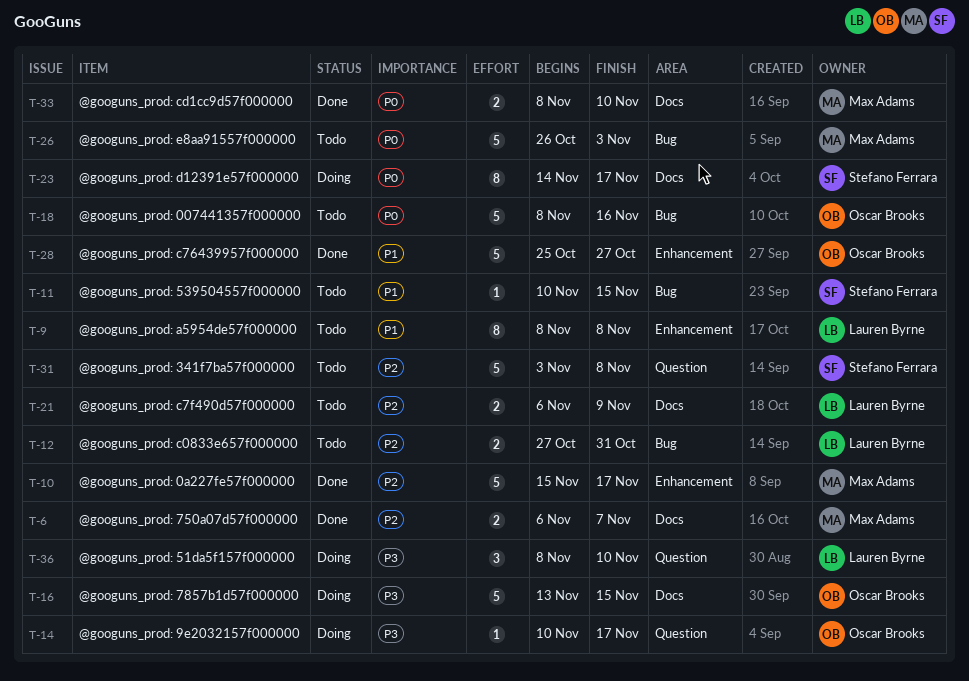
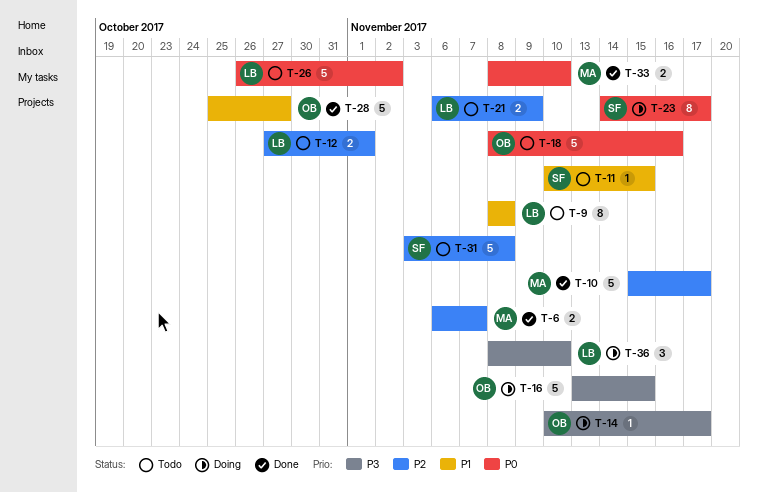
T-12, due: Oct 31 -> Nov 1
T-26, owner: Max Adams -> Lauren Byrne
T-26, due: Nov 3 -> Nov 2

